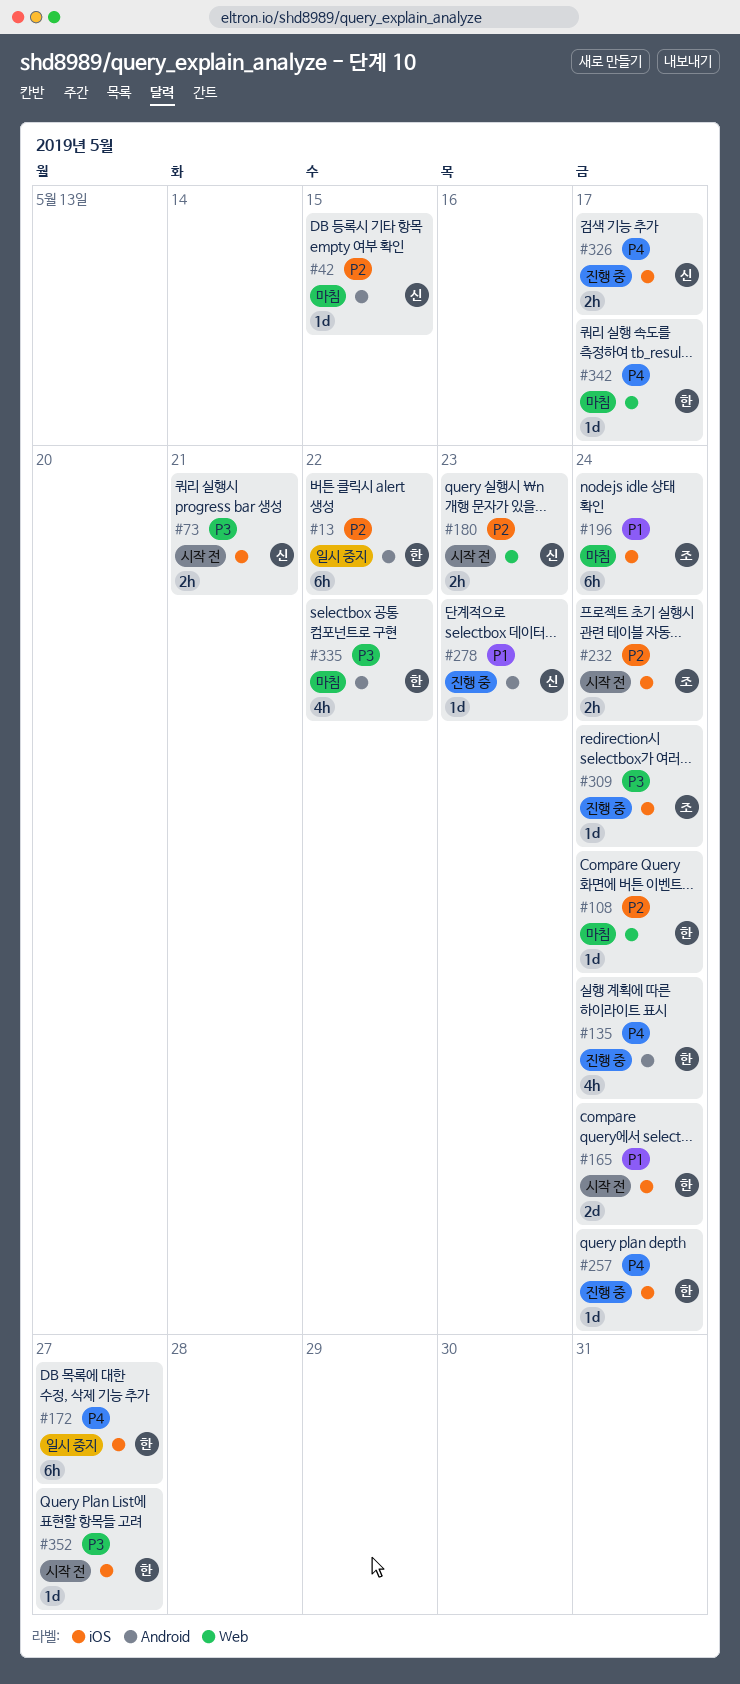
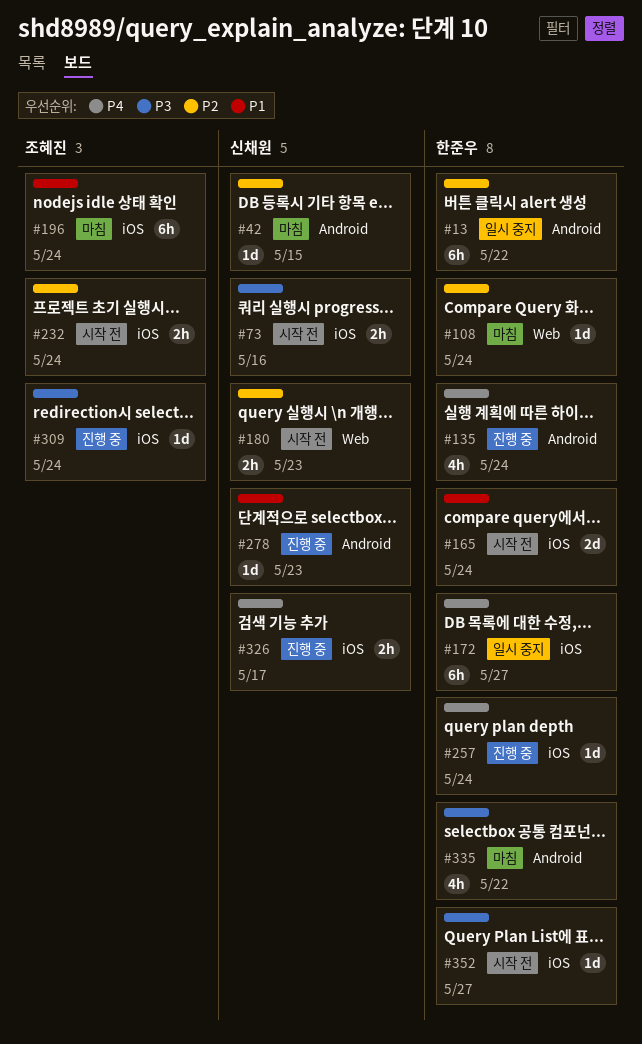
#73, due: May 21 -> May 16
#342: present -> none

